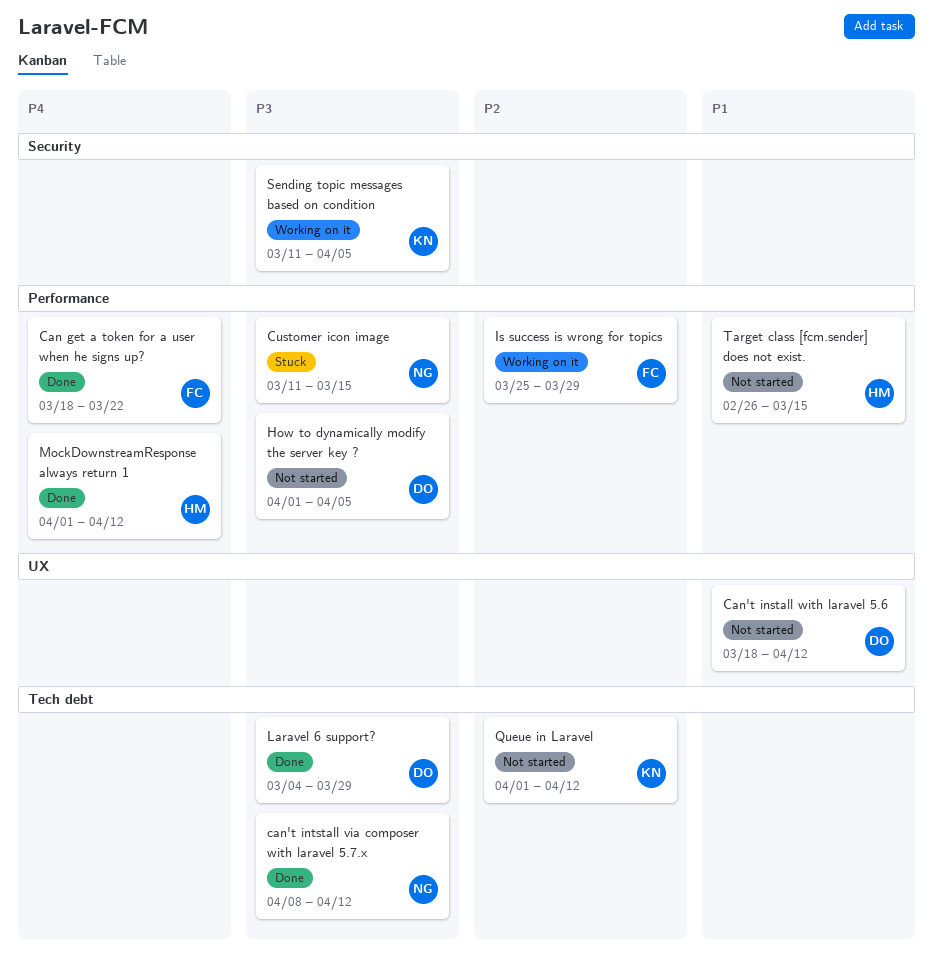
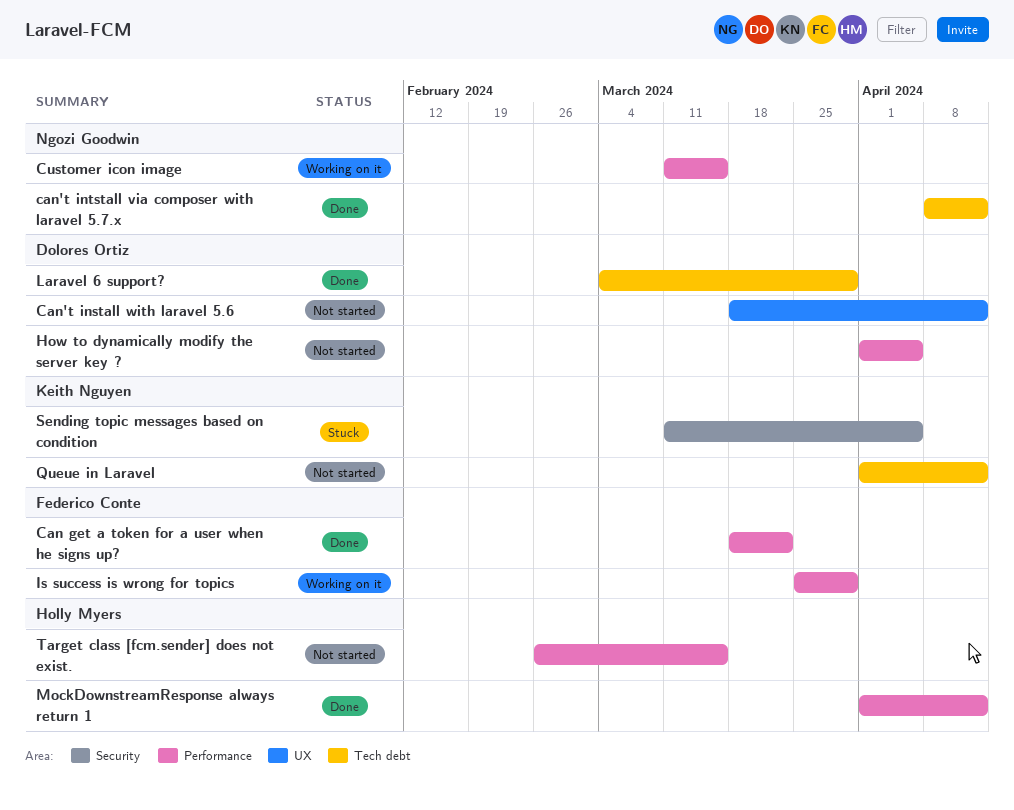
Customer icon image, status: Stuck -> Working on it
Sending topic messages based on condition, status: Working on it -> Stuck

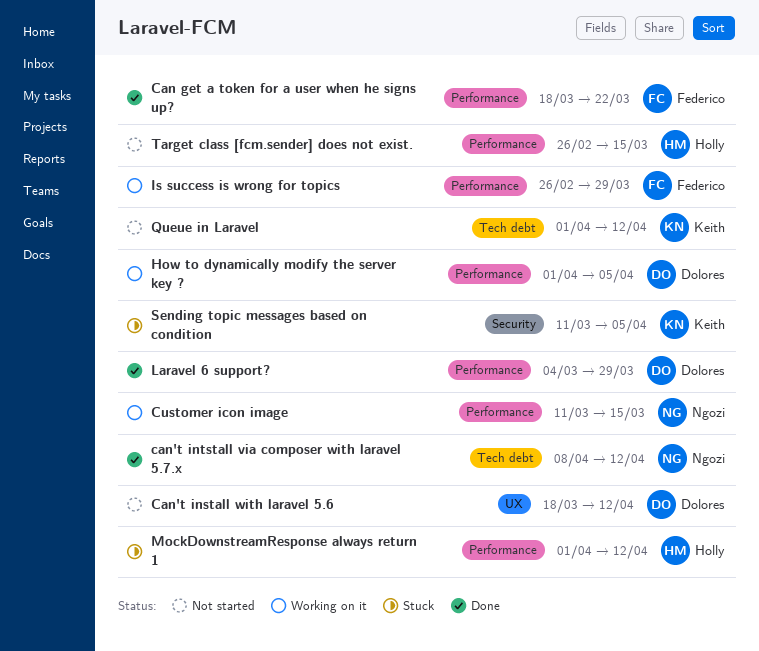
How to dynamically modify the server key ?, status: Not started -> Working on it
Is success is wrong for topics, start: Mar 25 -> Feb 26
Laravel 6 support?, label: Tech debt -> Performance
MockDownstreamResponse always return 1, status: Done -> Stuck

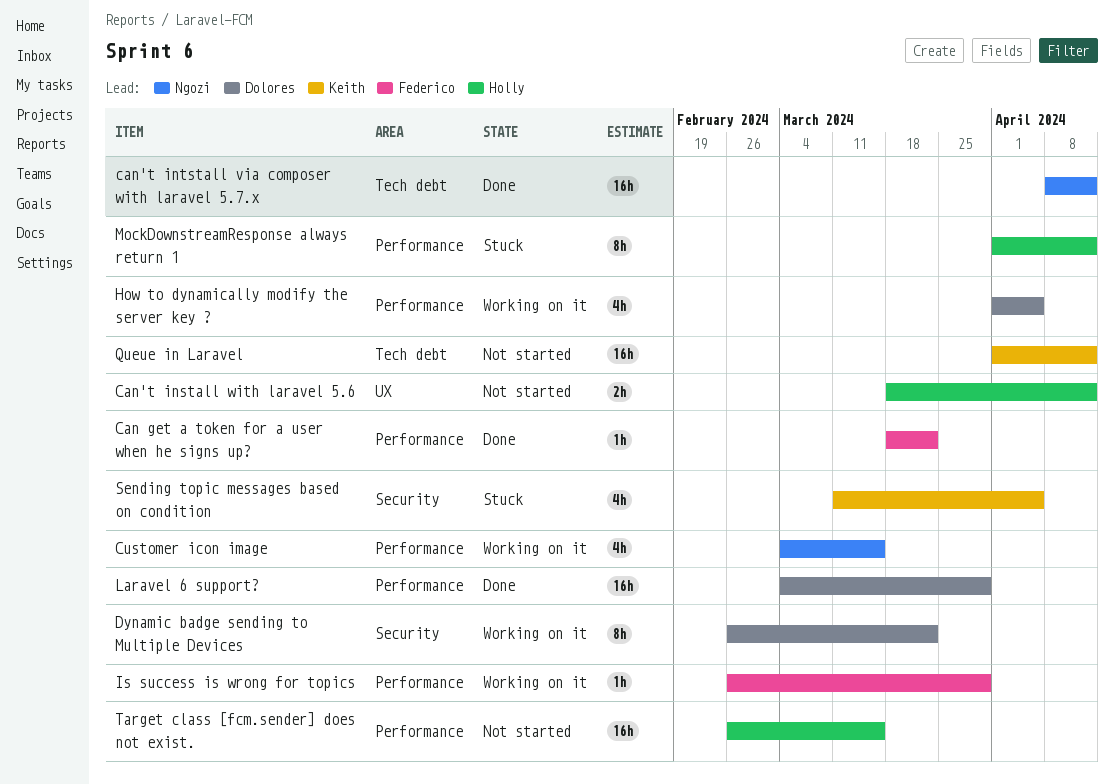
Can't install with laravel 5.6, owner: Dolores -> Holly
Customer icon image, start: Mar 11 -> Mar 4
Dynamic badge sending to Multiple Devices: none -> present

